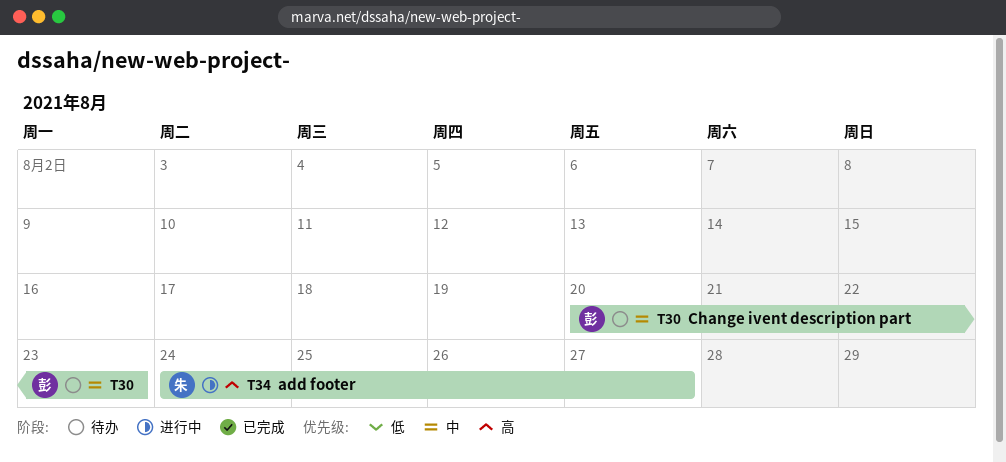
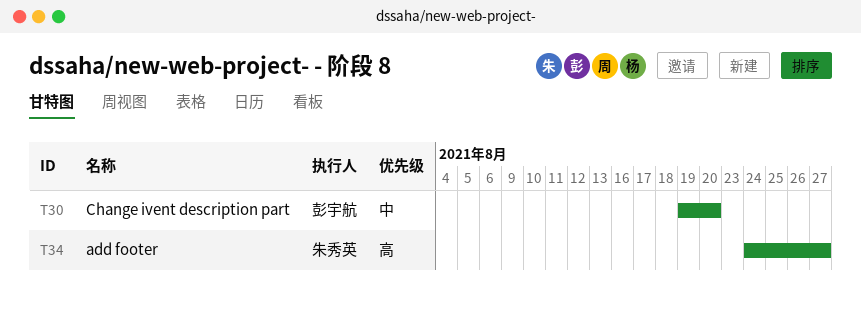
T30, start: Aug 20 -> Aug 19
T30, due: Aug 23 -> Aug 20

